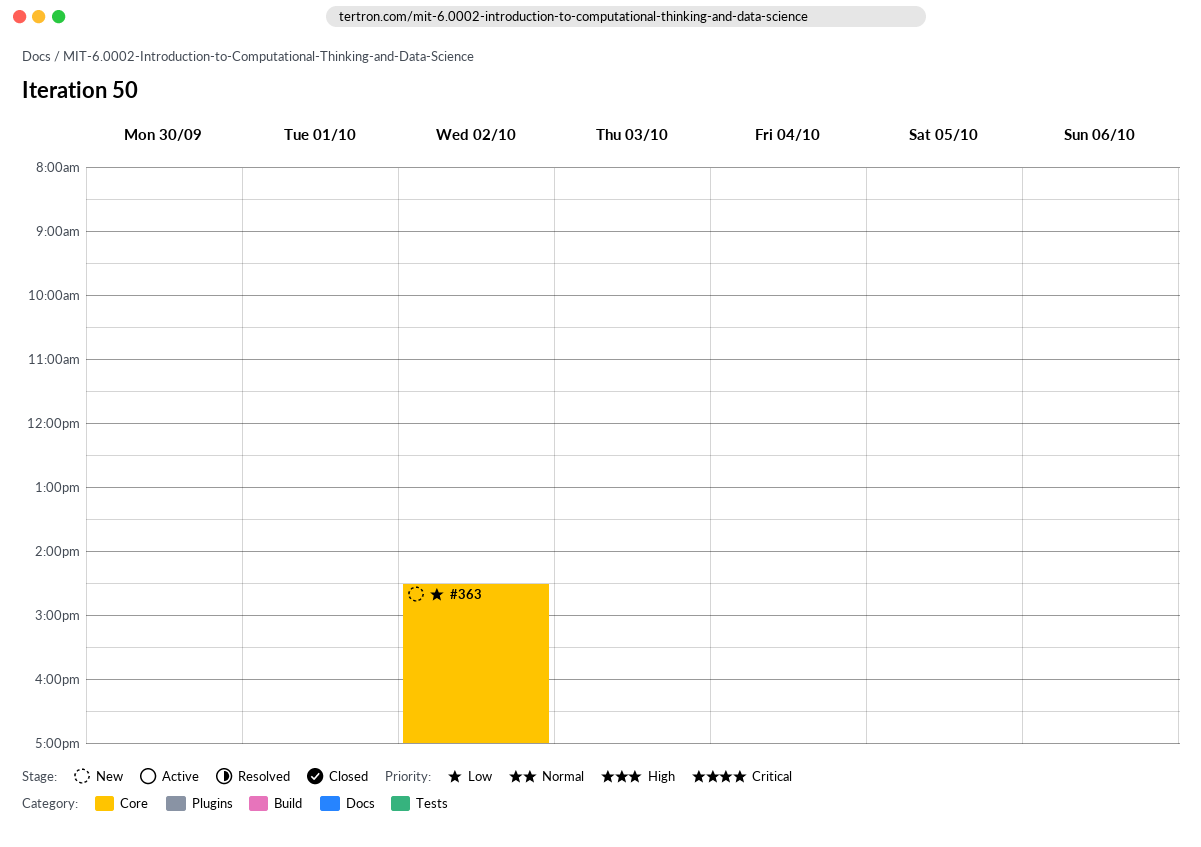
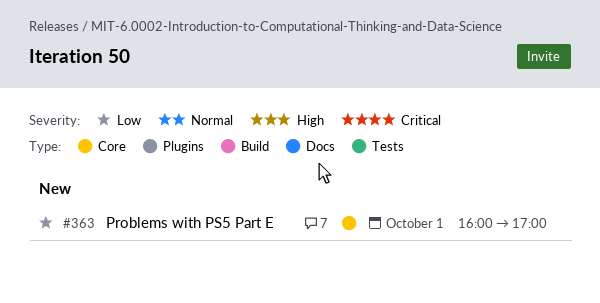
#363, day: Oct 2 -> Oct 1
#363, begins: 14:30 -> 16:00

